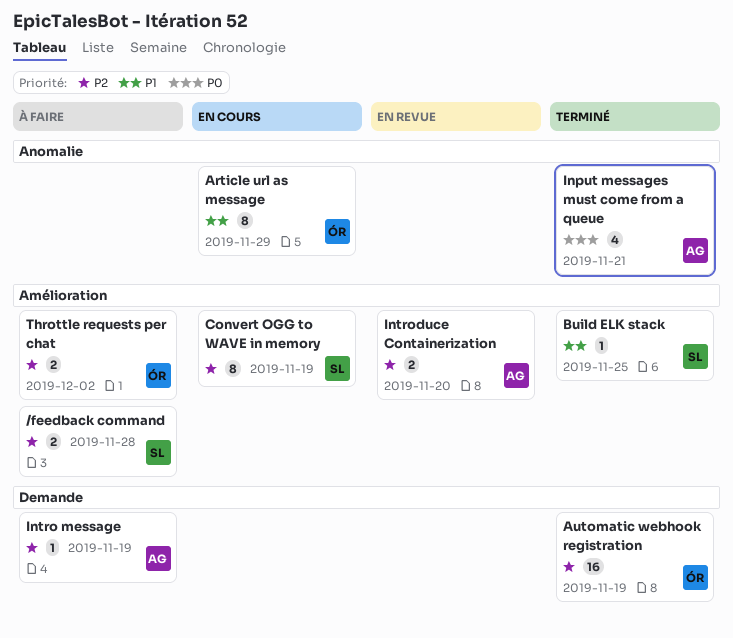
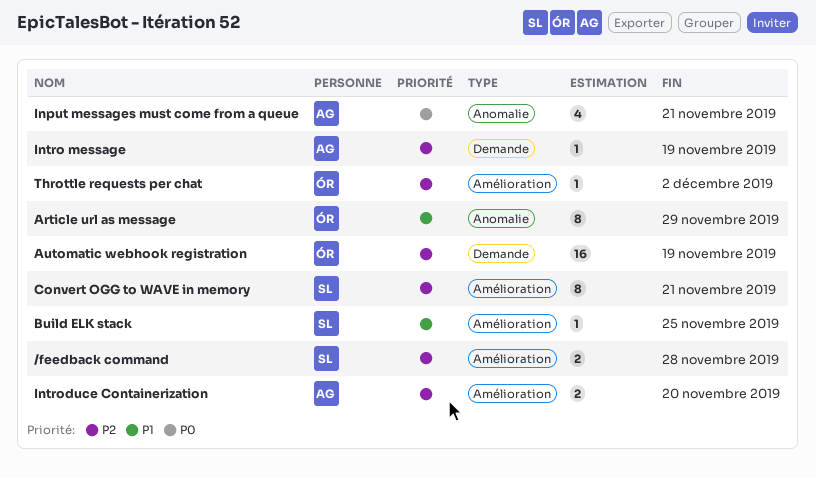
Convert OGG to WAVE in memory, due: Nov 19 -> Nov 21
Throttle requests per chat, estimate: 2 -> 1

